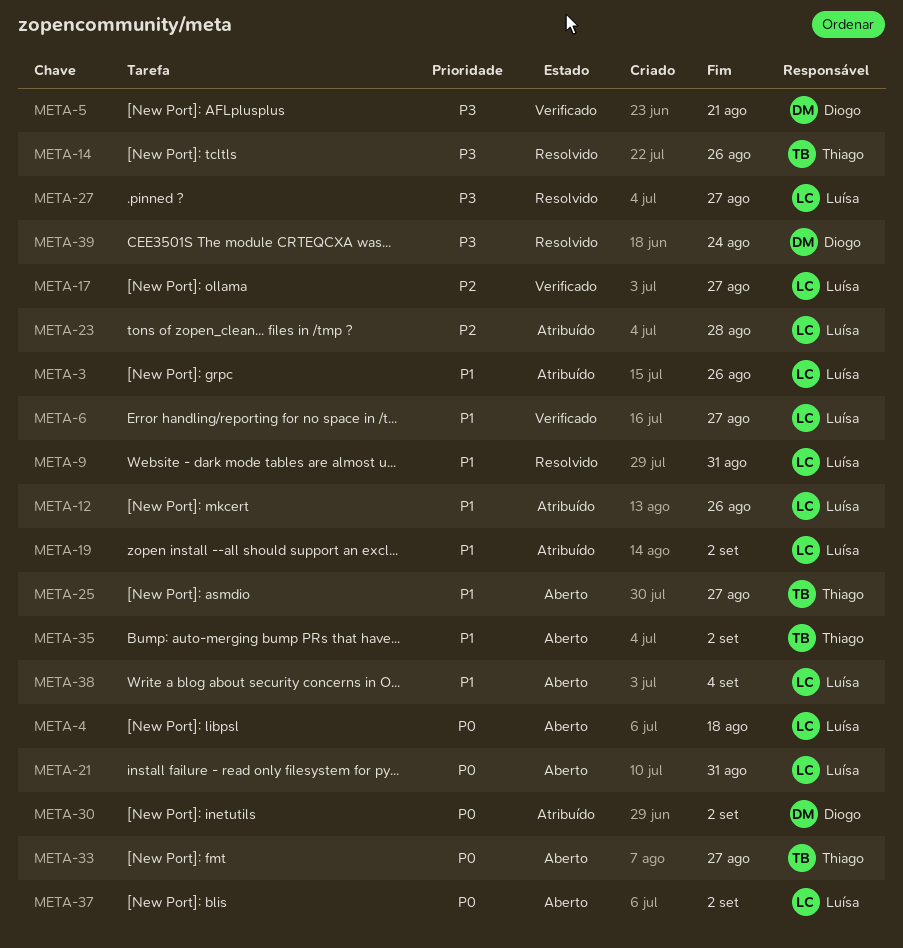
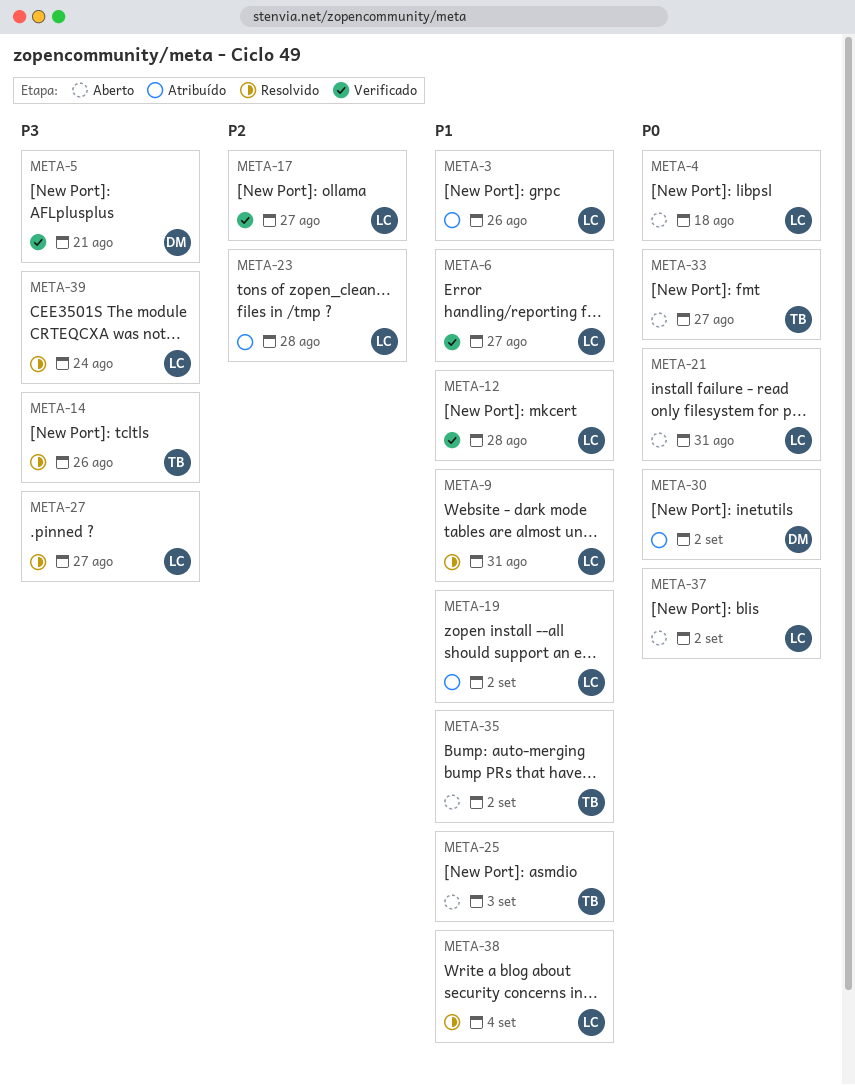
META-12, status: Atribuído -> Verificado
META-12, due: Aug 26 -> Aug 28
META-25, due: Aug 27 -> Sep 3
META-38, status: Aberto -> Resolvido
META-39, owner: Diogo -> Luísa

